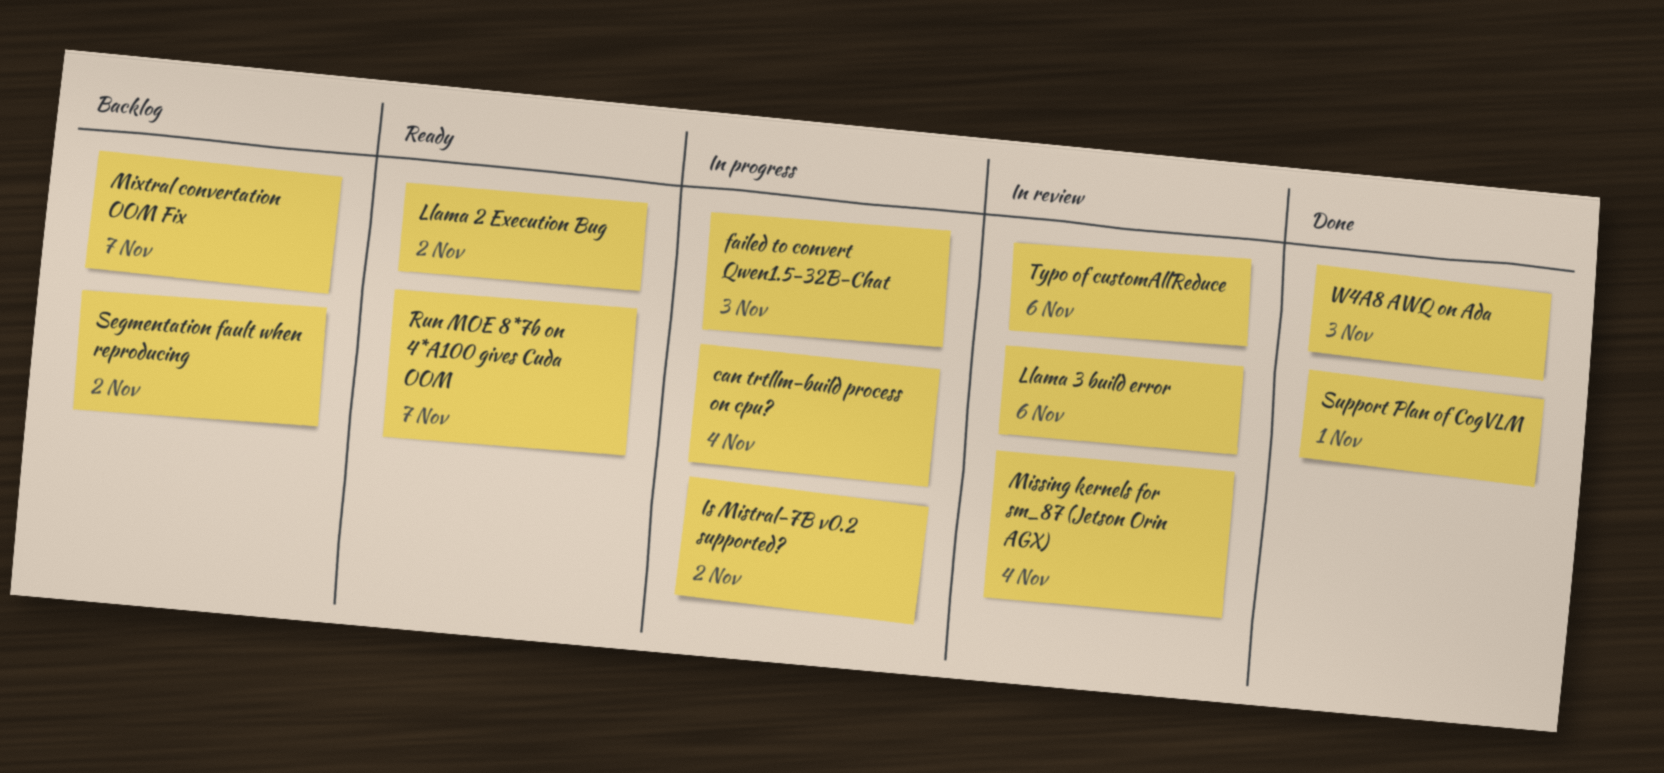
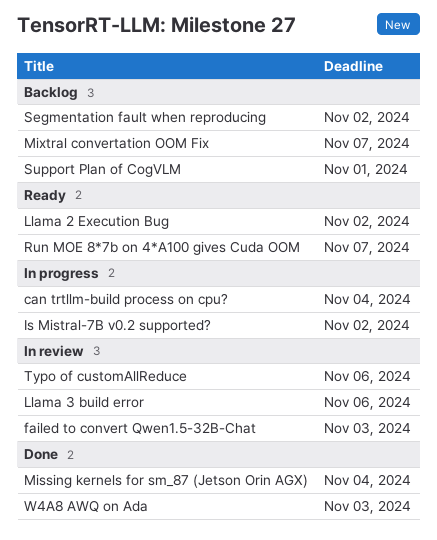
failed to convert Qwen1.5-32B-Chat, status: In progress -> In review
Missing kernels for sm_87 (Jetson Orin AGX), status: In review -> Done
Support Plan of CogVLM, status: Done -> Backlog

